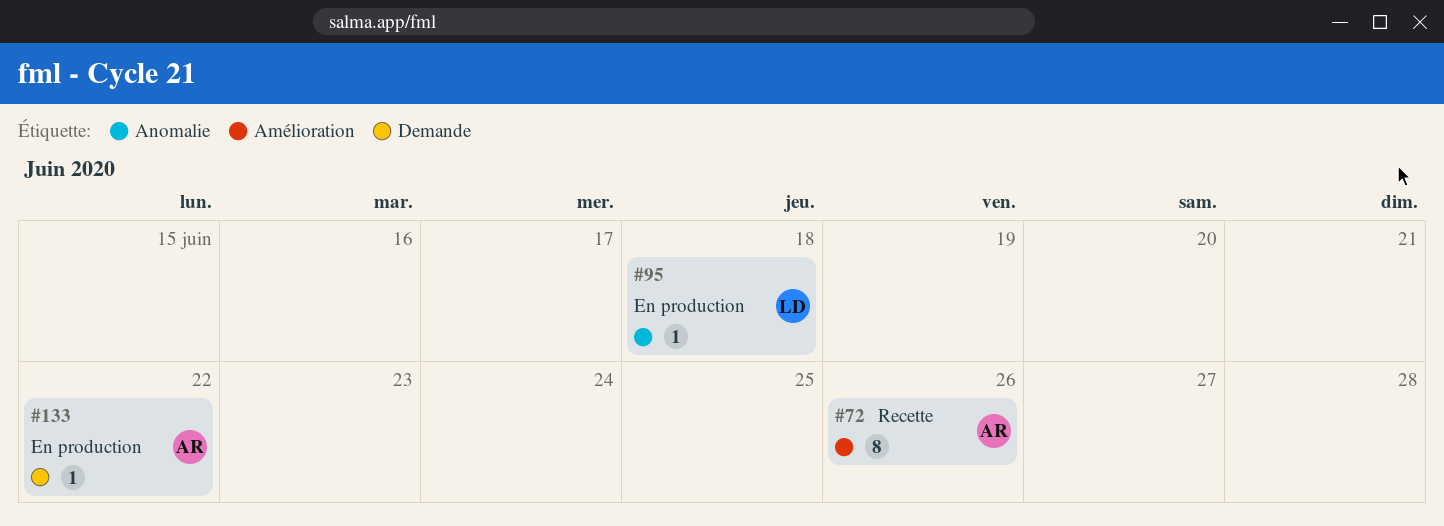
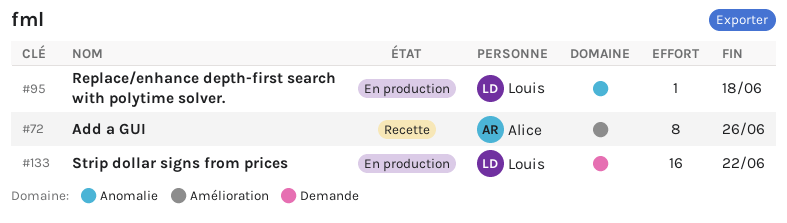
#133, owner: Alice -> Louis
#133, estimate: 1 -> 16

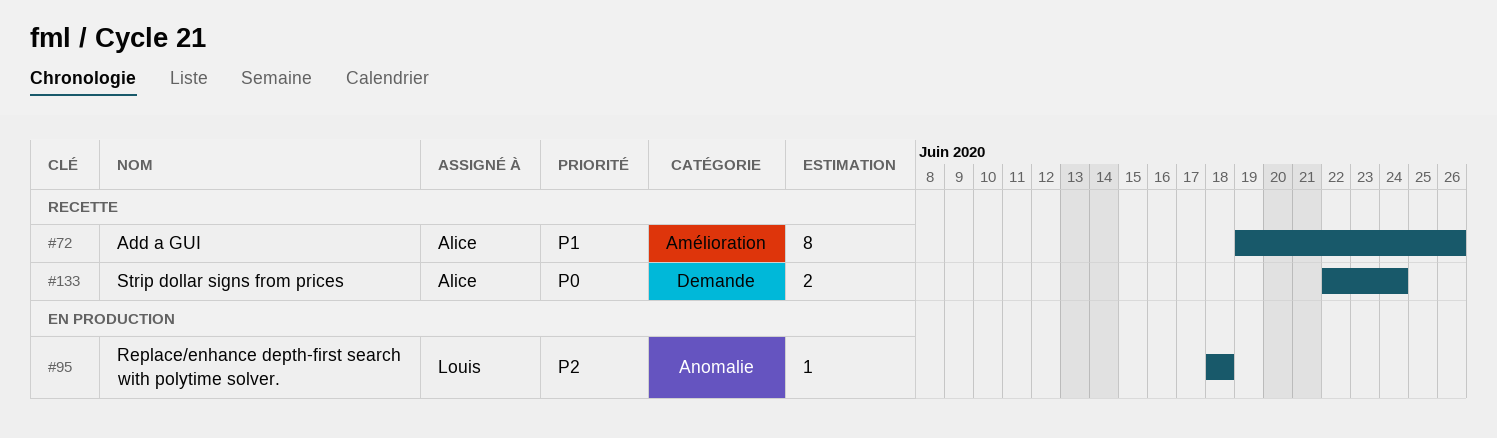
#133, status: En production -> Recette
#133, owner: Louis -> Alice
#133, estimate: 16 -> 2
#133, due: Jun 22 -> Jun 24

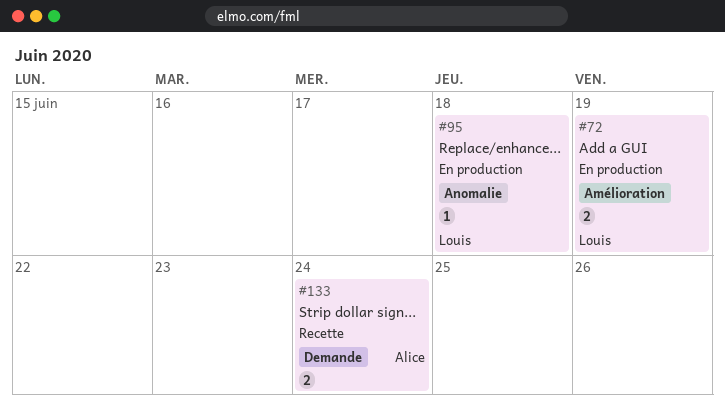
#72, status: Recette -> En production
#72, owner: Alice -> Louis
#72, estimate: 8 -> 2
#72, due: Jun 26 -> Jun 19

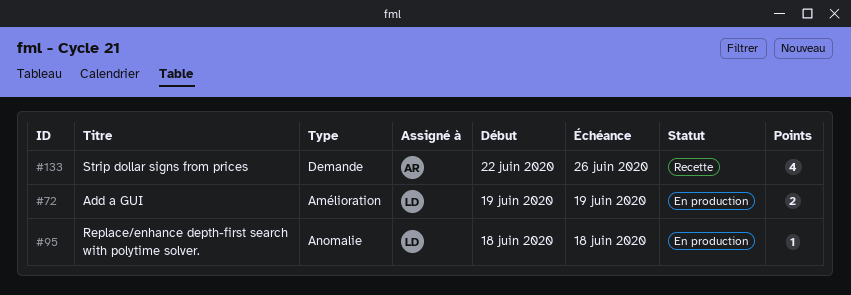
#133, estimate: 2 -> 4
#133, due: Jun 24 -> Jun 26

